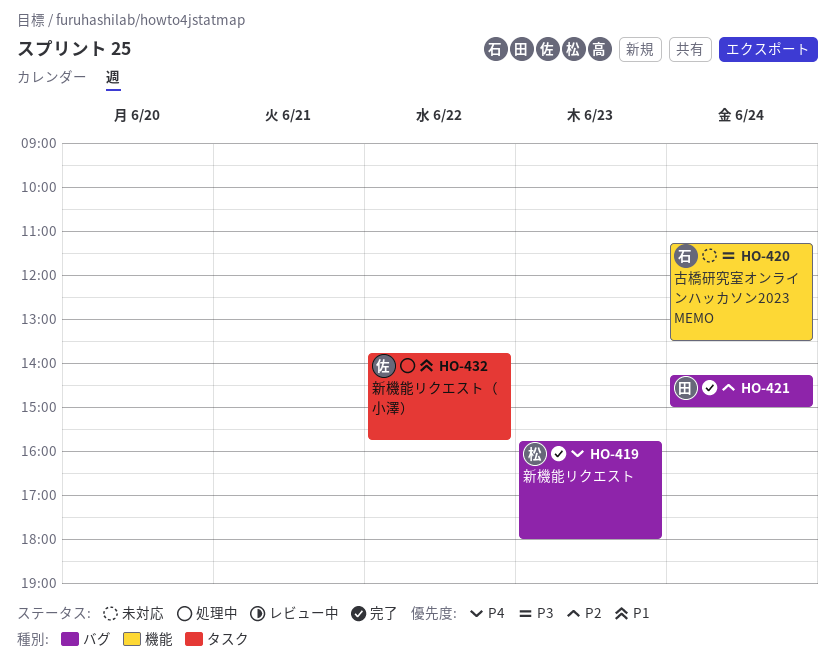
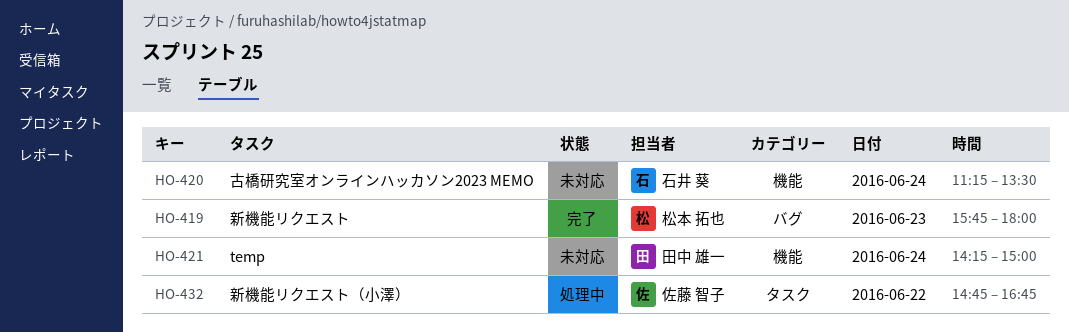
HO-421, status: 完了 -> 未対応
HO-421, label: バグ -> 機能
HO-432, begins: 13:45 -> 14:45
HO-432, ends: 15:45 -> 16:45

